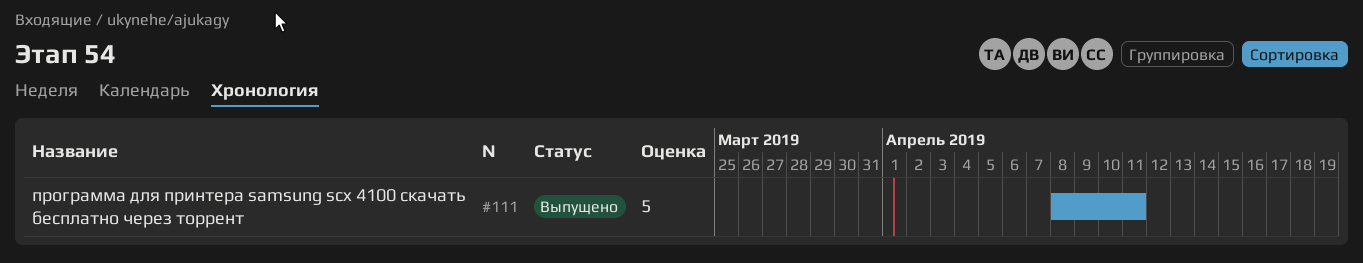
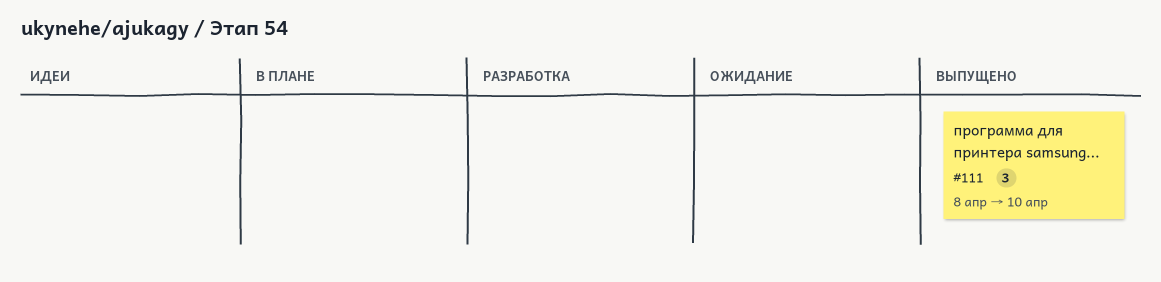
#111, estimate: 5 -> 3
#111, due: Apr 11 -> Apr 10

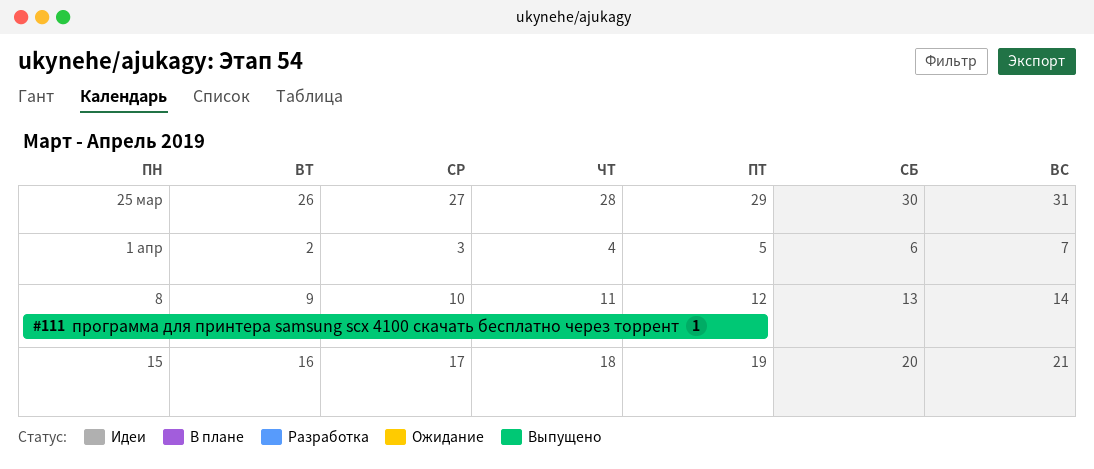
#111, estimate: 3 -> 1
#111, due: Apr 10 -> Apr 12

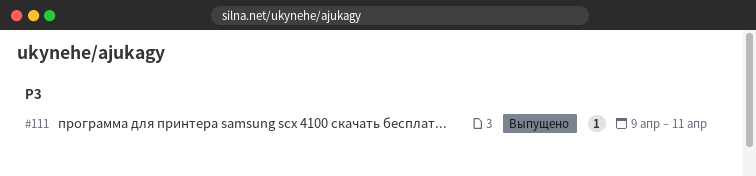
#111, start: Apr 8 -> Apr 9
#111, due: Apr 12 -> Apr 11

